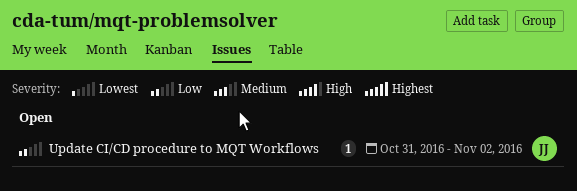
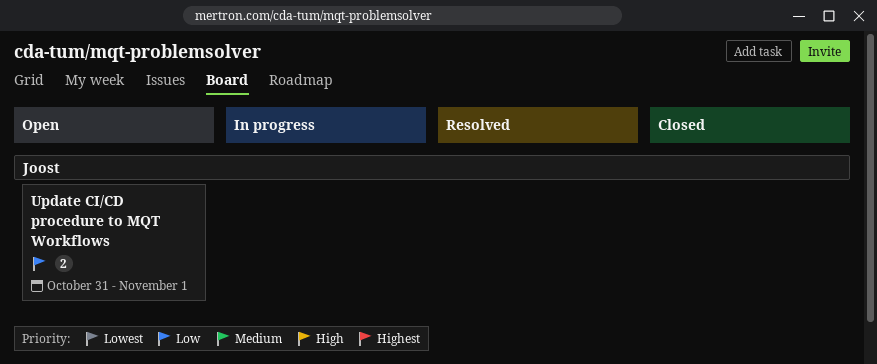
Update CI/CD procedure to MQT Workflows, estimate: 1 -> 2
Update CI/CD procedure to MQT Workflows, due: Nov 2 -> Nov 1

